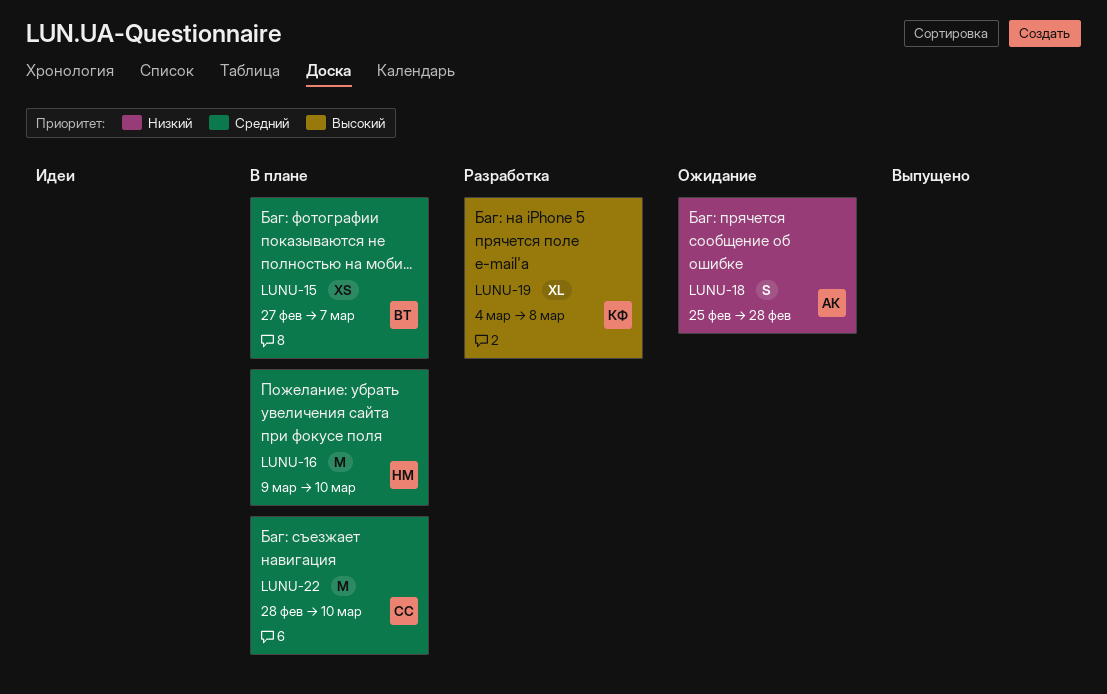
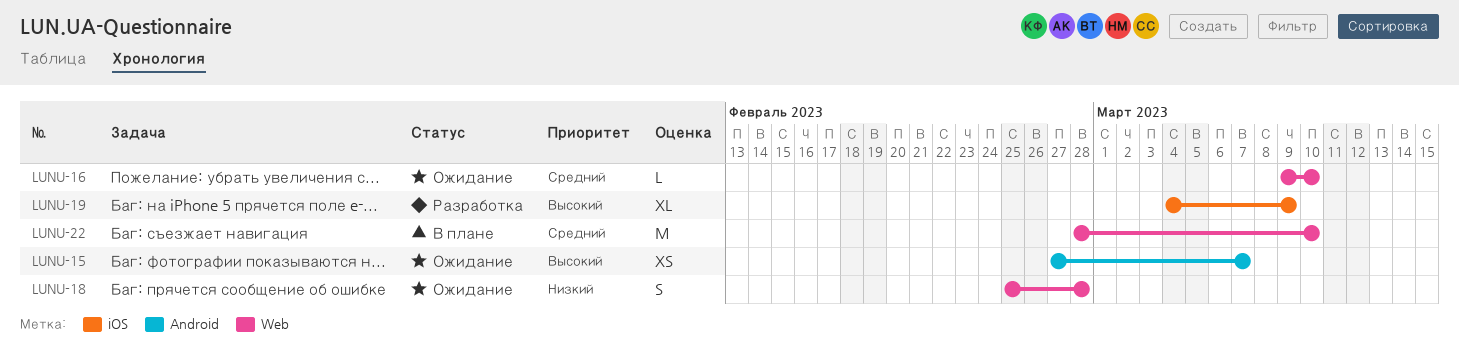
LUNU-15, status: В плане -> Ожидание
LUNU-15, priority: Средний -> Высокий
LUNU-16, status: В плане -> Ожидание
LUNU-16, estimate: M -> L
LUNU-19, due: Mar 8 -> Mar 9

